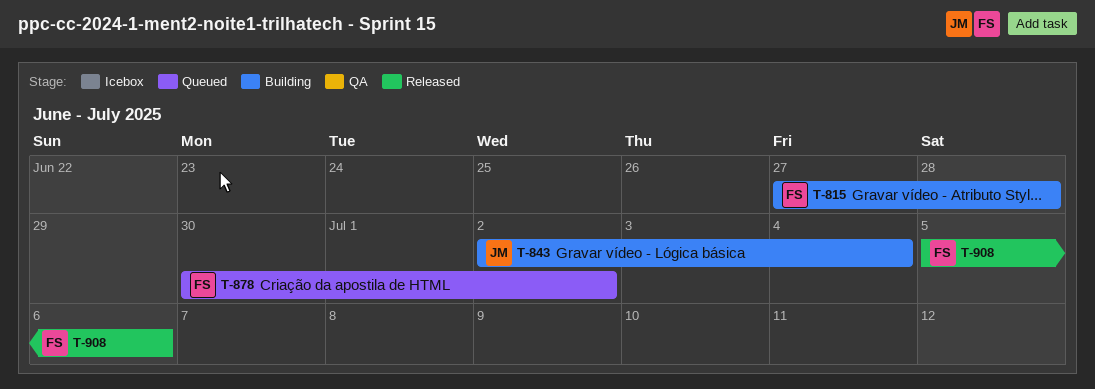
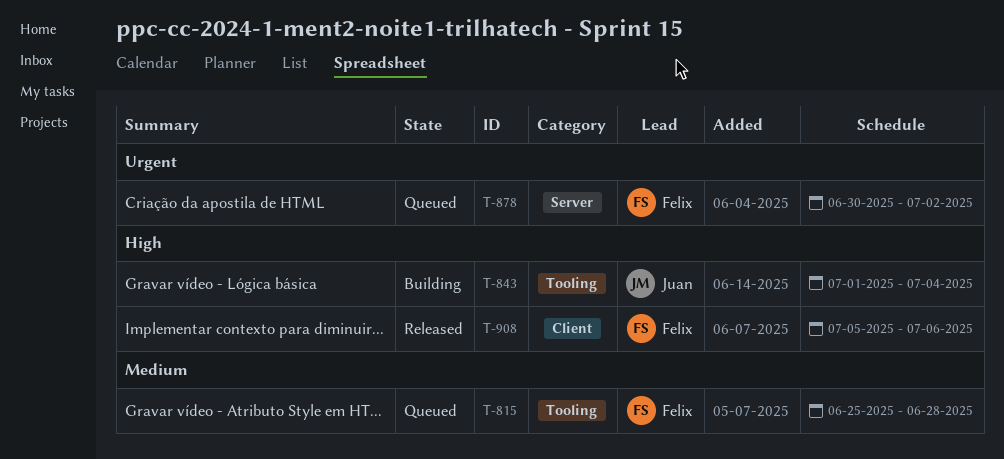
T-815, status: Building -> Queued
T-815, start: Jun 27 -> Jun 25
T-843, start: Jul 2 -> Jul 1

